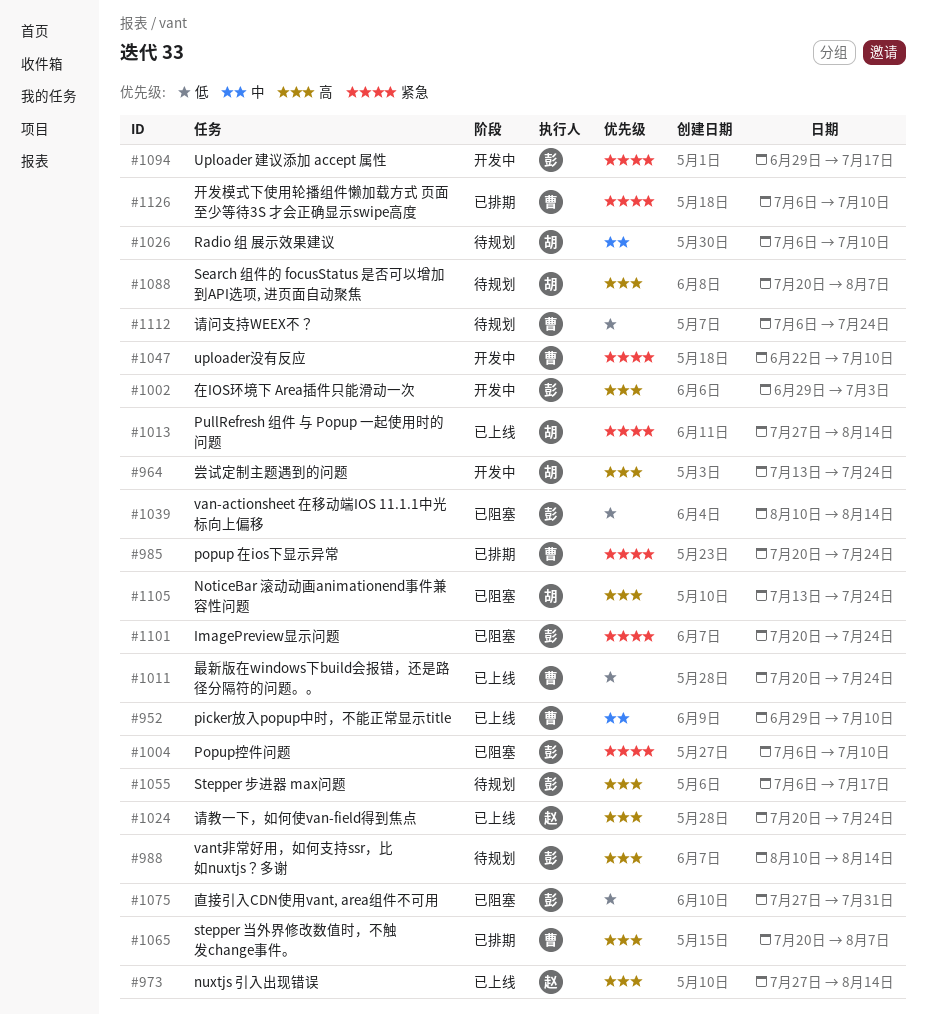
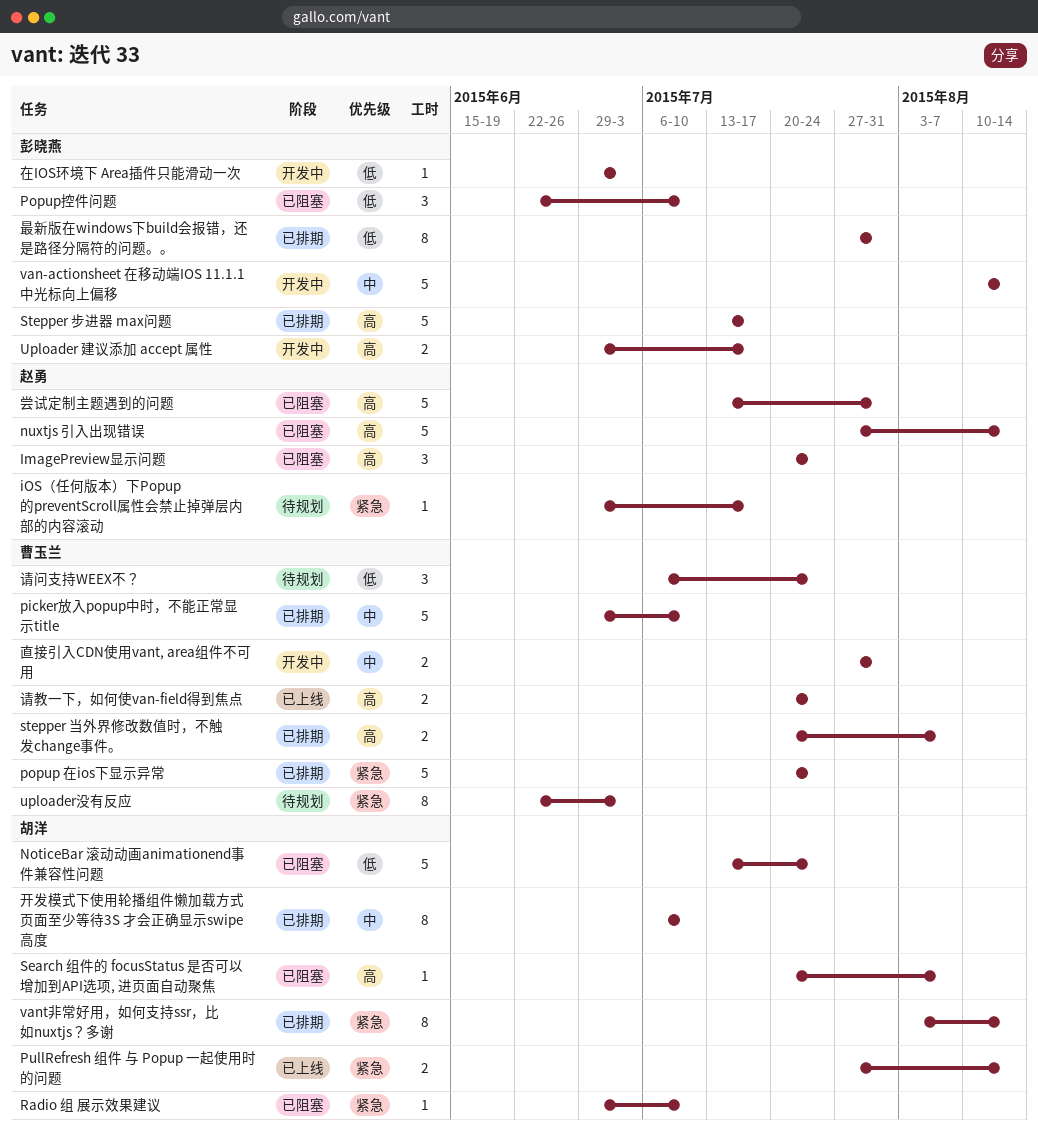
ImagePreview显示问题, owner: 彭晓燕 -> 赵勇
ImagePreview显示问题, priority: 紧急 -> 高
iOS（任何版本）下Popup的preventScroll属性会禁止掉弹层内部的内容滚动: none -> present
NoticeBar 滚动动画animationend事件兼容性问题, priority: 高 -> 低
nuxtjs 引入出现错误, status: 已上线 -> 已阻塞
picker放入popup中时，不能正常显示title, status: 已上线 -> 已排期
Popup控件问题, priority: 紧急 -> 低
Popup控件问题, start: Jul 6 -> Jun 22
Radio 组 展示效果建议, status: 待规划 -> 已阻塞
Radio 组 展示效果建议, priority: 中 -> 紧急
Radio 组 展示效果建议, start: Jul 6 -> Jun 29
Search 组件的 focusStatus 是否可以增加到API选项, 进页面自动聚焦, status: 待规划 -> 已阻塞
Stepper 步进器 max问题, status: 待规划 -> 已排期
Stepper 步进器 max问题, start: Jul 6 -> Jul 13
Uploader 建议添加 accept 属性, priority: 紧急 -> 高
uploader没有反应, status: 开发中 -> 待规划
uploader没有反应, due: Jul 10 -> Jul 3
van-actionsheet 在移动端IOS 11.1.1中光标向上偏移, status: 已阻塞 -> 开发中
van-actionsheet 在移动端IOS 11.1.1中光标向上偏移, priority: 低 -> 中
vant非常好用，如何支持ssr，比如nuxtjs？多谢, status: 待规划 -> 已排期
vant非常好用，如何支持ssr，比如nuxtjs？多谢, owner: 彭晓燕 -> 胡洋
vant非常好用，如何支持ssr，比如nuxtjs？多谢, priority: 高 -> 紧急
vant非常好用，如何支持ssr，比如nuxtjs？多谢, start: Aug 10 -> Aug 3
在IOS环境下 Area插件只能滑动一次, priority: 高 -> 低
尝试定制主题遇到的问题, status: 开发中 -> 已阻塞
尝试定制主题遇到的问题, owner: 胡洋 -> 赵勇
尝试定制主题遇到的问题, due: Jul 24 -> Jul 31
开发模式下使用轮播组件懒加载方式 页面至少等待3S 才会正确显示swipe高度, owner: 曹玉兰 -> 胡洋
开发模式下使用轮播组件懒加载方式 页面至少等待3S 才会正确显示swipe高度, priority: 紧急 -> 中
最新版在windows下build会报错，还是路径分隔符的问题。。, status: 已上线 -> 已排期
最新版在windows下build会报错，还是路径分隔符的问题。。, owner: 曹玉兰 -> 彭晓燕
最新版在windows下build会报错，还是路径分隔符的问题。。, start: Jul 20 -> Jul 27
最新版在windows下build会报错，还是路径分隔符的问题。。, due: Jul 24 -> Jul 31
直接引入CDN使用vant, area组件不可用, status: 已阻塞 -> 开发中
直接引入CDN使用vant, area组件不可用, owner: 彭晓燕 -> 曹玉兰
直接引入CDN使用vant, area组件不可用, priority: 低 -> 中
请教一下，如何使van-field得到焦点, owner: 赵勇 -> 曹玉兰

